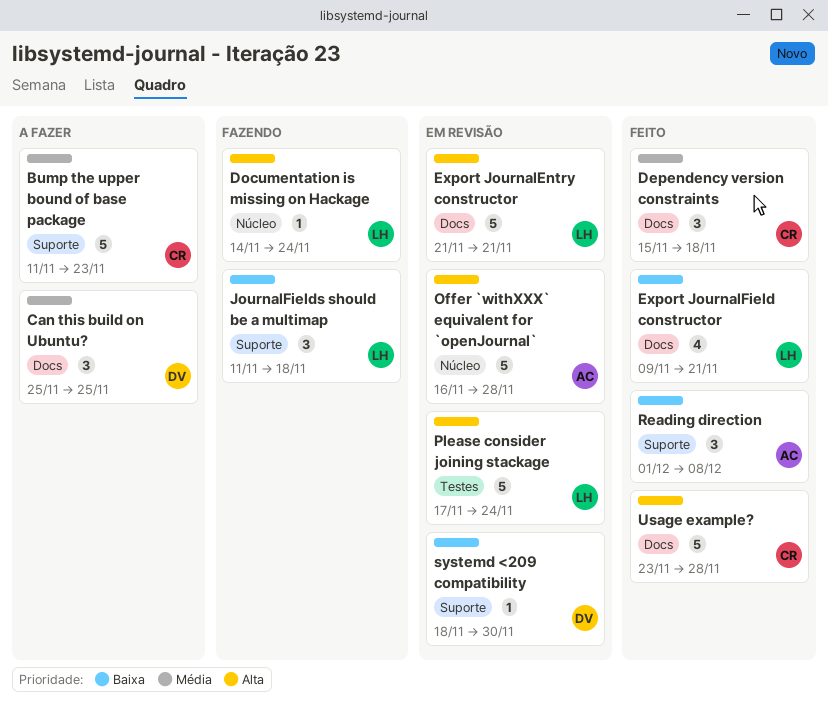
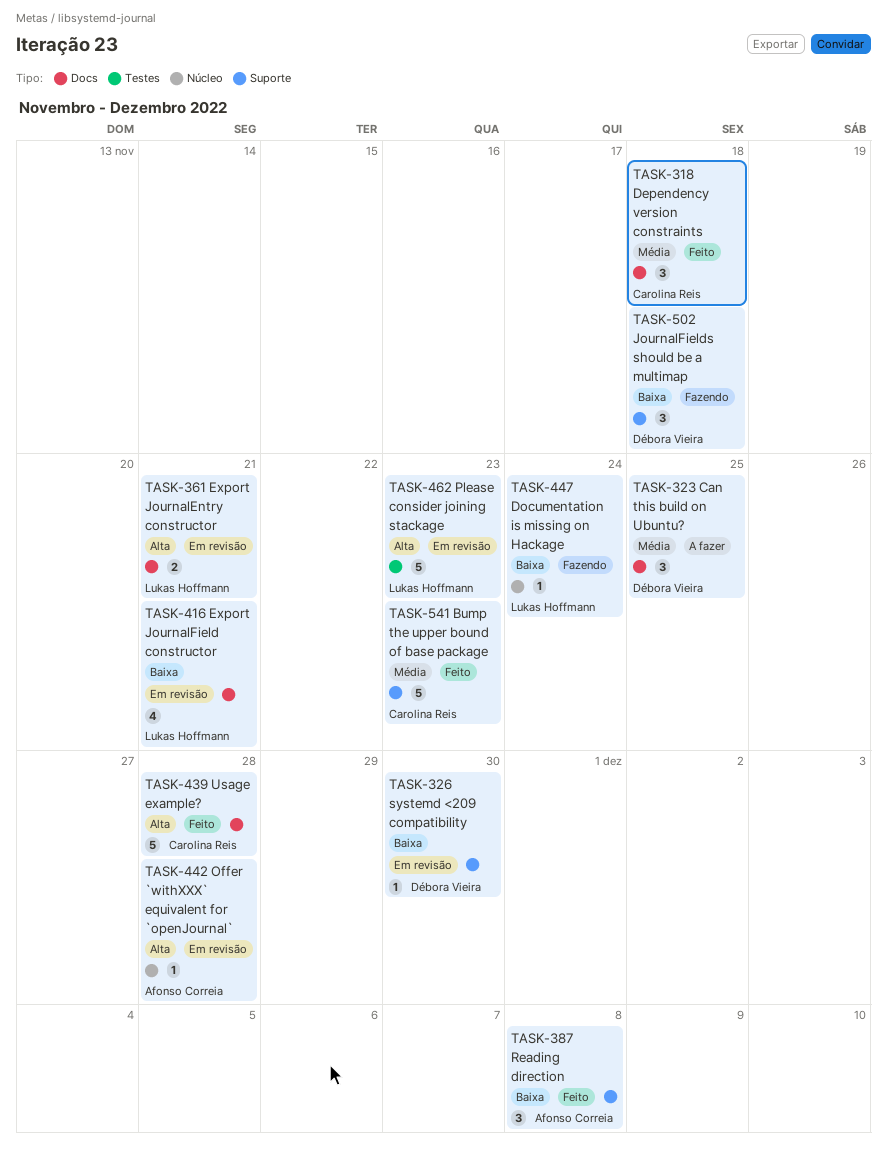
Bump the upper bound of base package, status: A fazer -> Feito
Documentation is missing on Hackage, priority: Alta -> Baixa
Export JournalEntry constructor, estimate: 5 -> 2
Export JournalField constructor, status: Feito -> Em revisão
JournalFields should be a multimap, owner: Lukas Hoffmann -> Débora Vieira
Offer `withXXX` equivalent for `openJournal`, estimate: 5 -> 1
Please consider joining stackage, due: Nov 24 -> Nov 23

